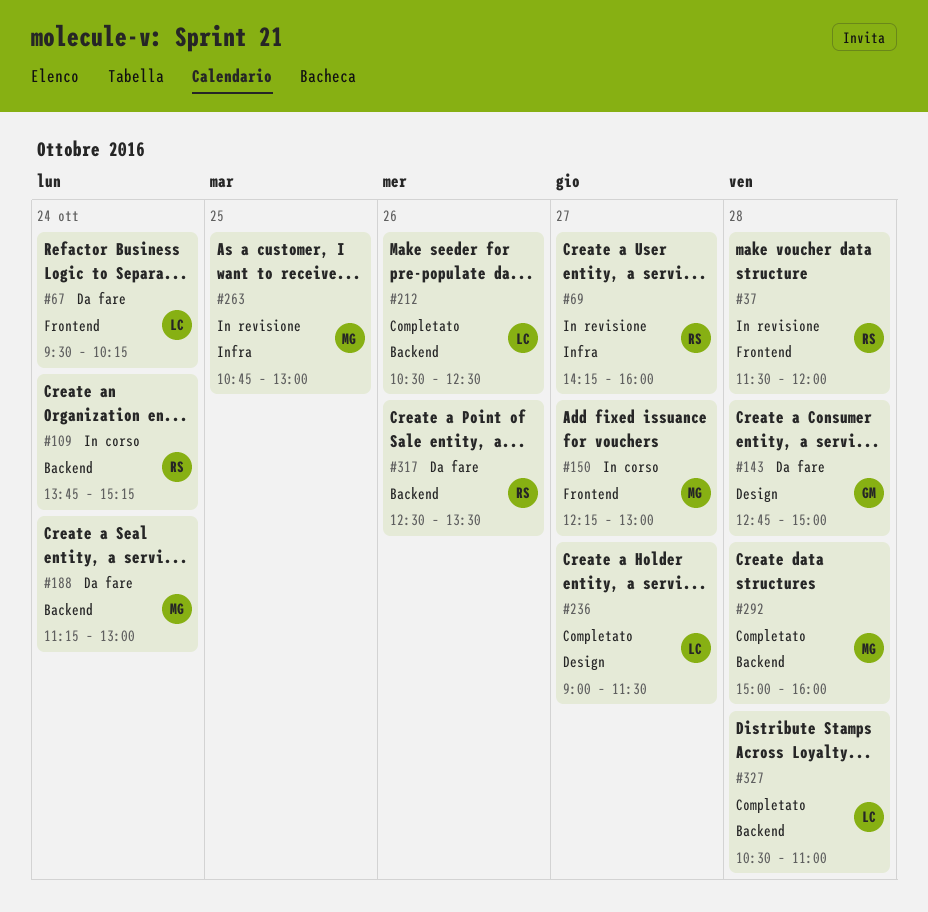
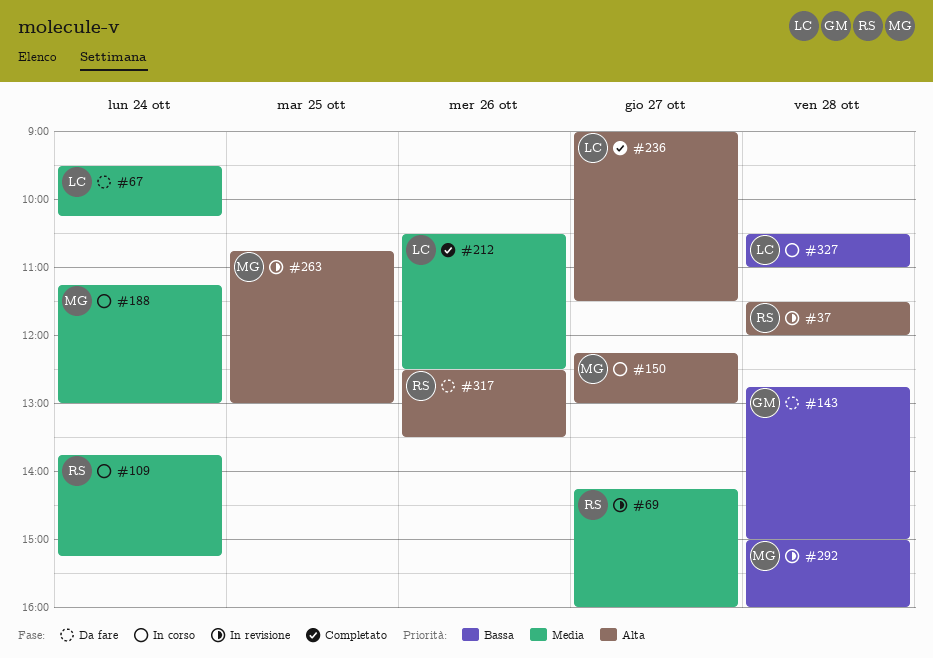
#188, status: Da fare -> In corso
#292, status: Completato -> In revisione
#327, status: Completato -> In corso

